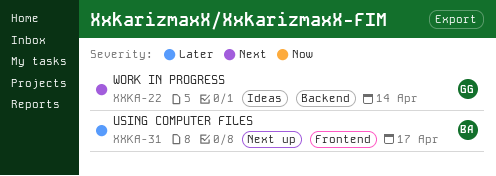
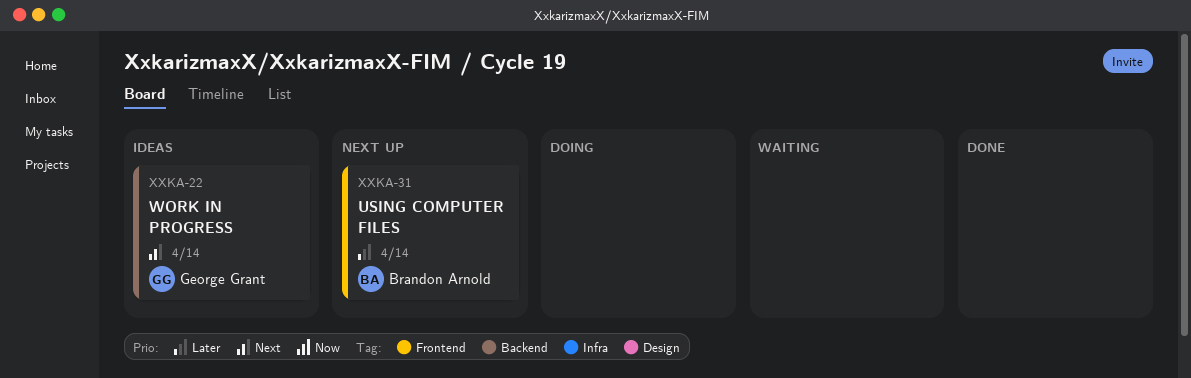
XXKA-31, due: Apr 17 -> Apr 14

